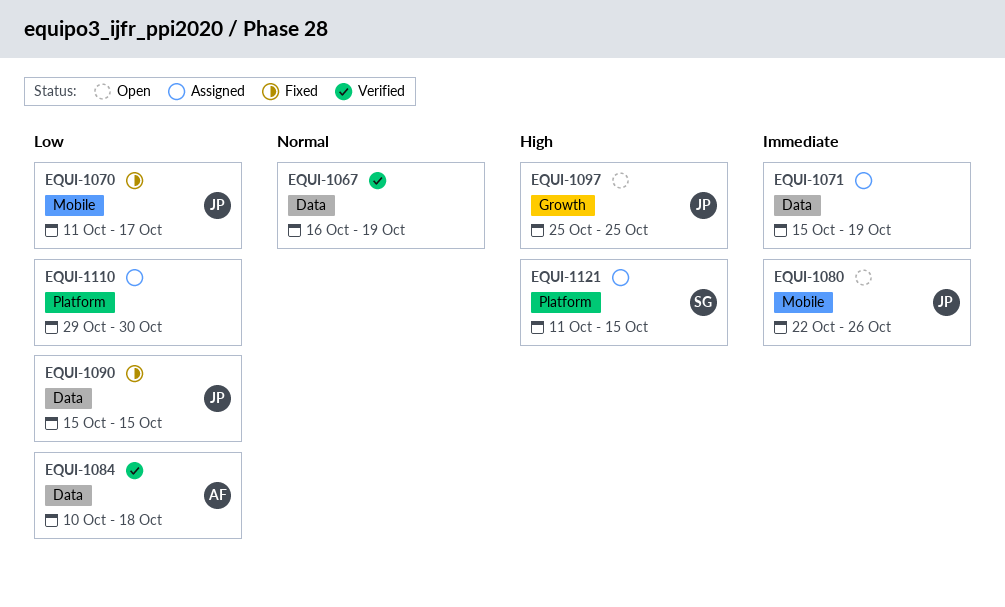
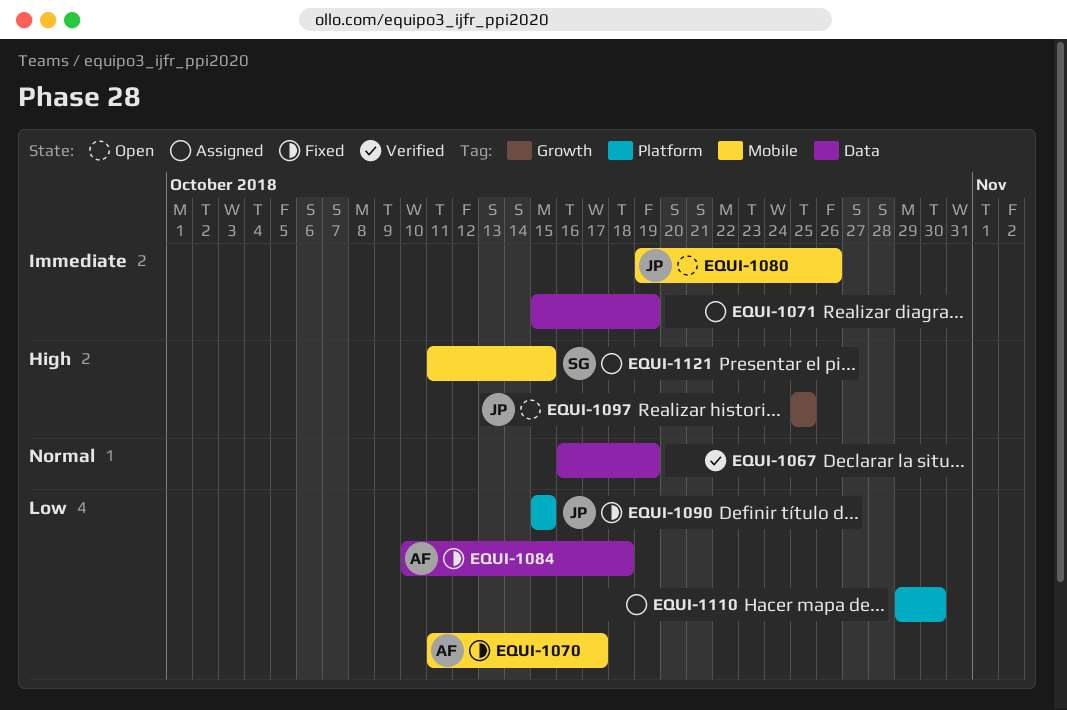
EQUI-1070, owner: JP -> AF
EQUI-1080, start: Oct 22 -> Oct 19
EQUI-1084, status: Verified -> Fixed
EQUI-1090, label: Data -> Platform
EQUI-1121, label: Platform -> Mobile

